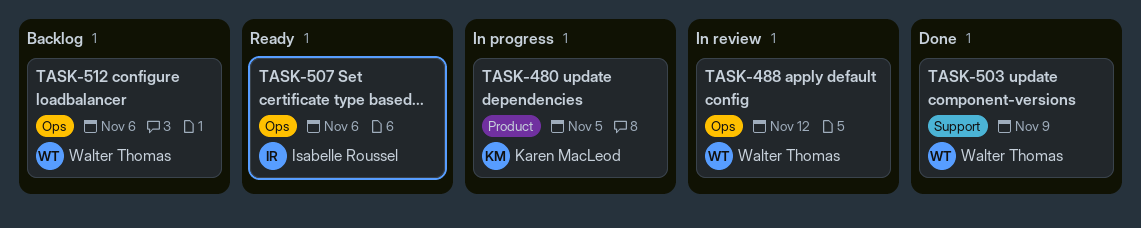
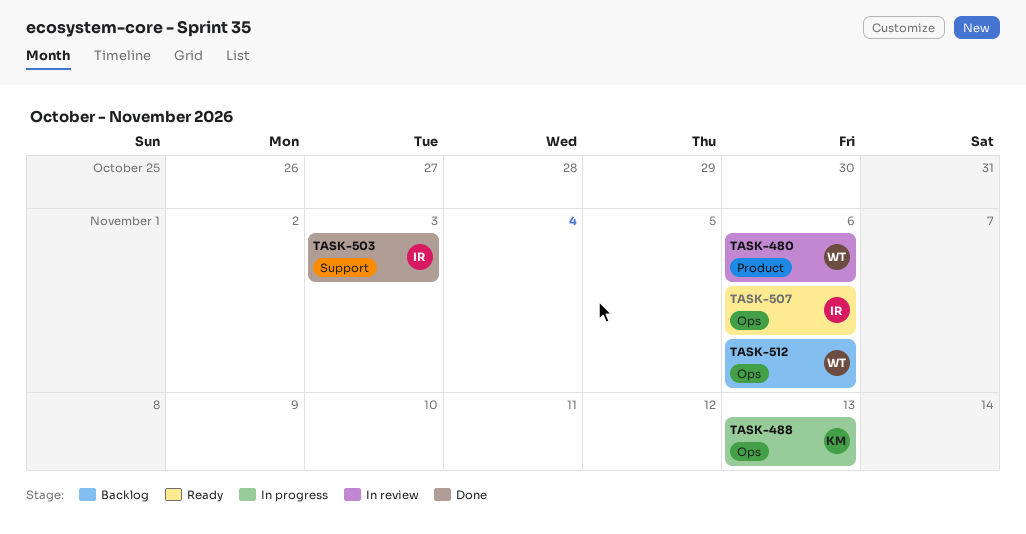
TASK-480, status: In progress -> In review
TASK-480, owner: Karen MacLeod -> Walter Thomas
TASK-480, due: Nov 5 -> Nov 6
TASK-488, status: In review -> In progress
TASK-488, owner: Walter Thomas -> Karen MacLeod
TASK-488, due: Nov 12 -> Nov 13
TASK-503, owner: Walter Thomas -> Isabelle Roussel
TASK-503, due: Nov 9 -> Nov 3

